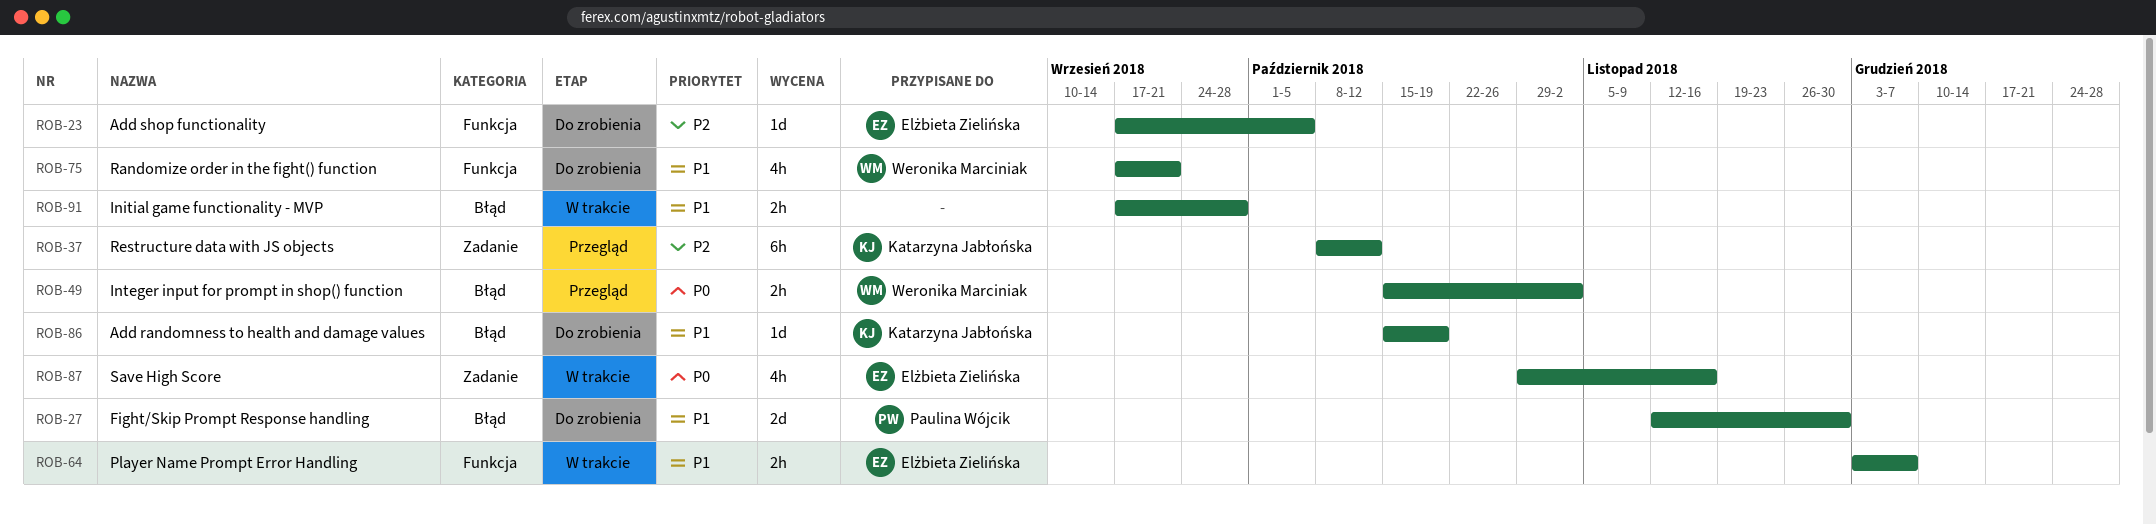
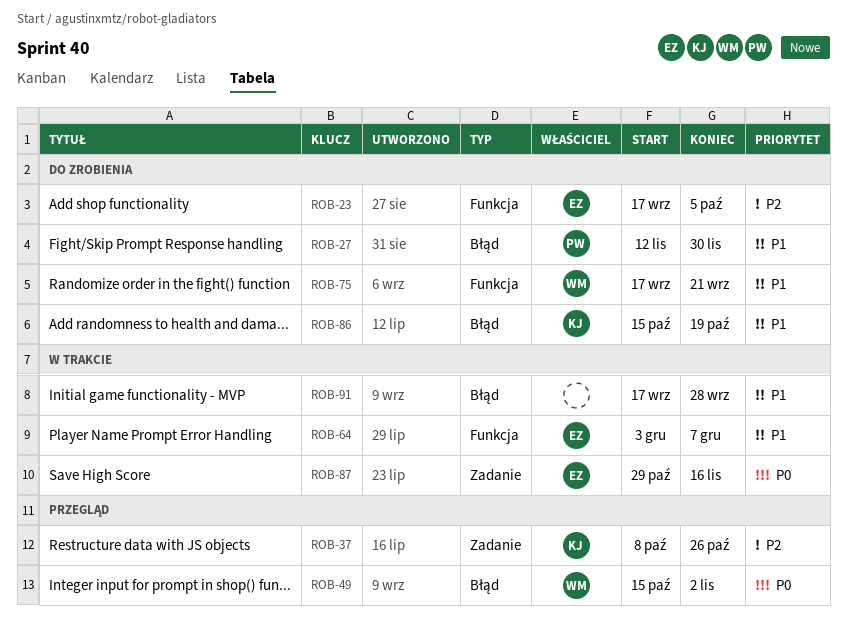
ROB-37, due: Oct 12 -> Oct 26

